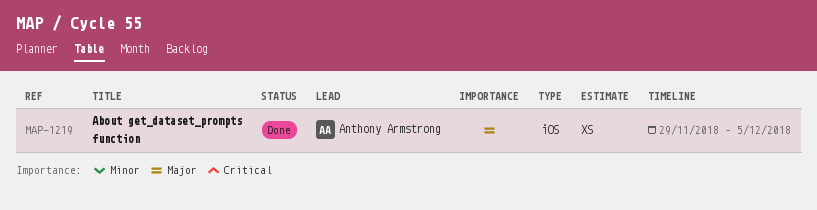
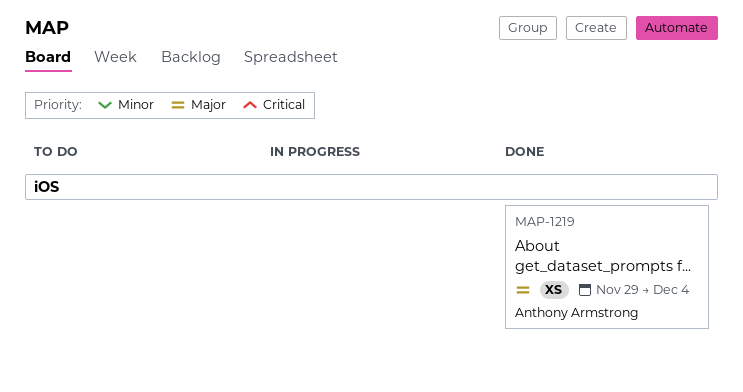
MAP-1219, due: Dec 5 -> Dec 4

